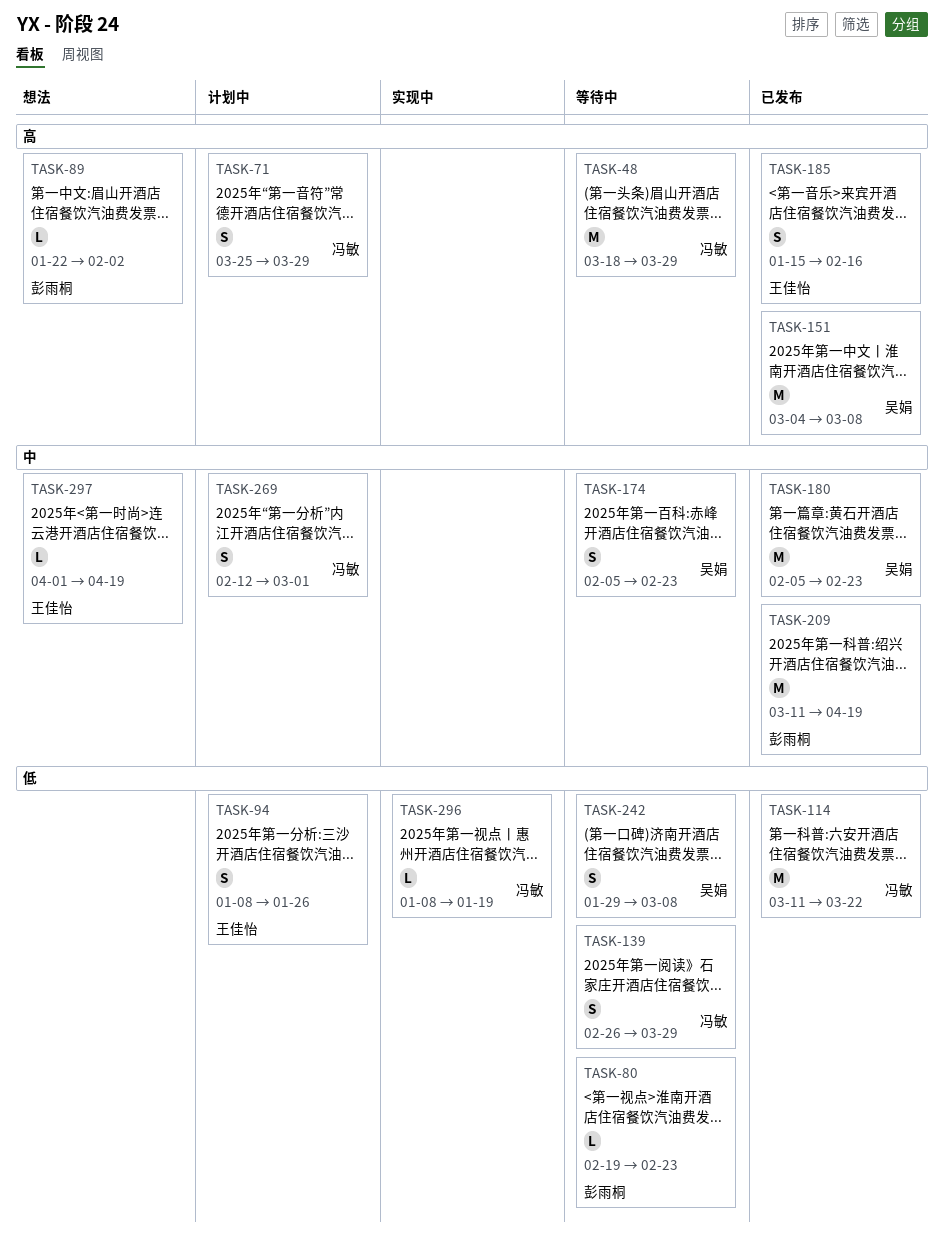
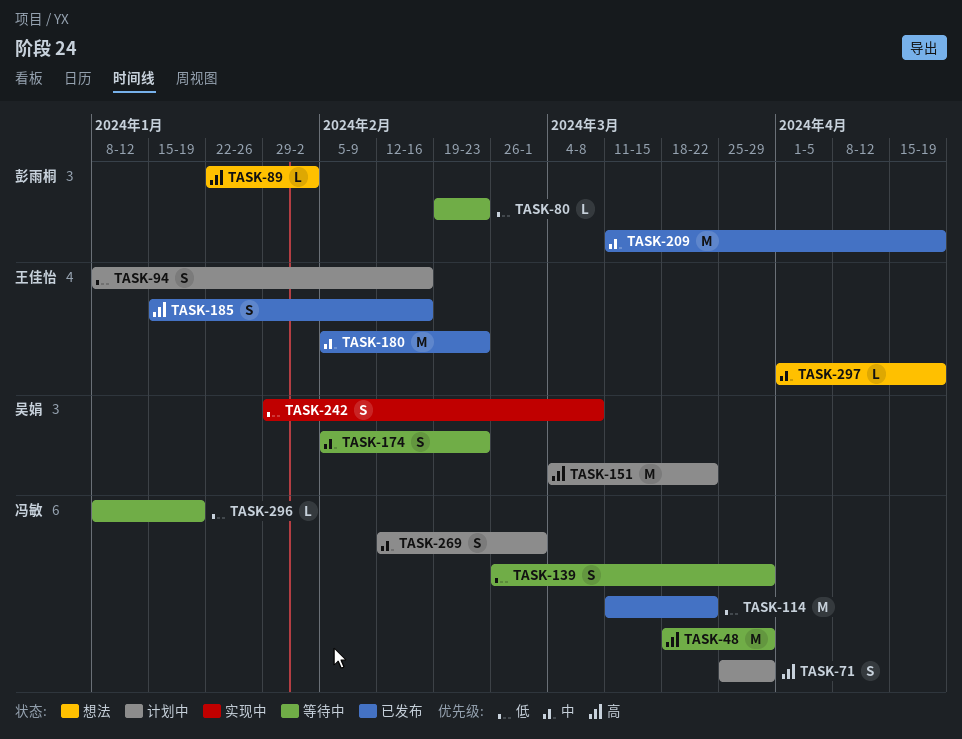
TASK-94, due: Jan 26 -> Feb 16
TASK-151, status: 已发布 -> 计划中
TASK-151, due: Mar 8 -> Mar 22
TASK-180, owner: 吴娟 -> 王佳怡
TASK-242, status: 等待中 -> 实现中
TASK-296, status: 实现中 -> 等待中

